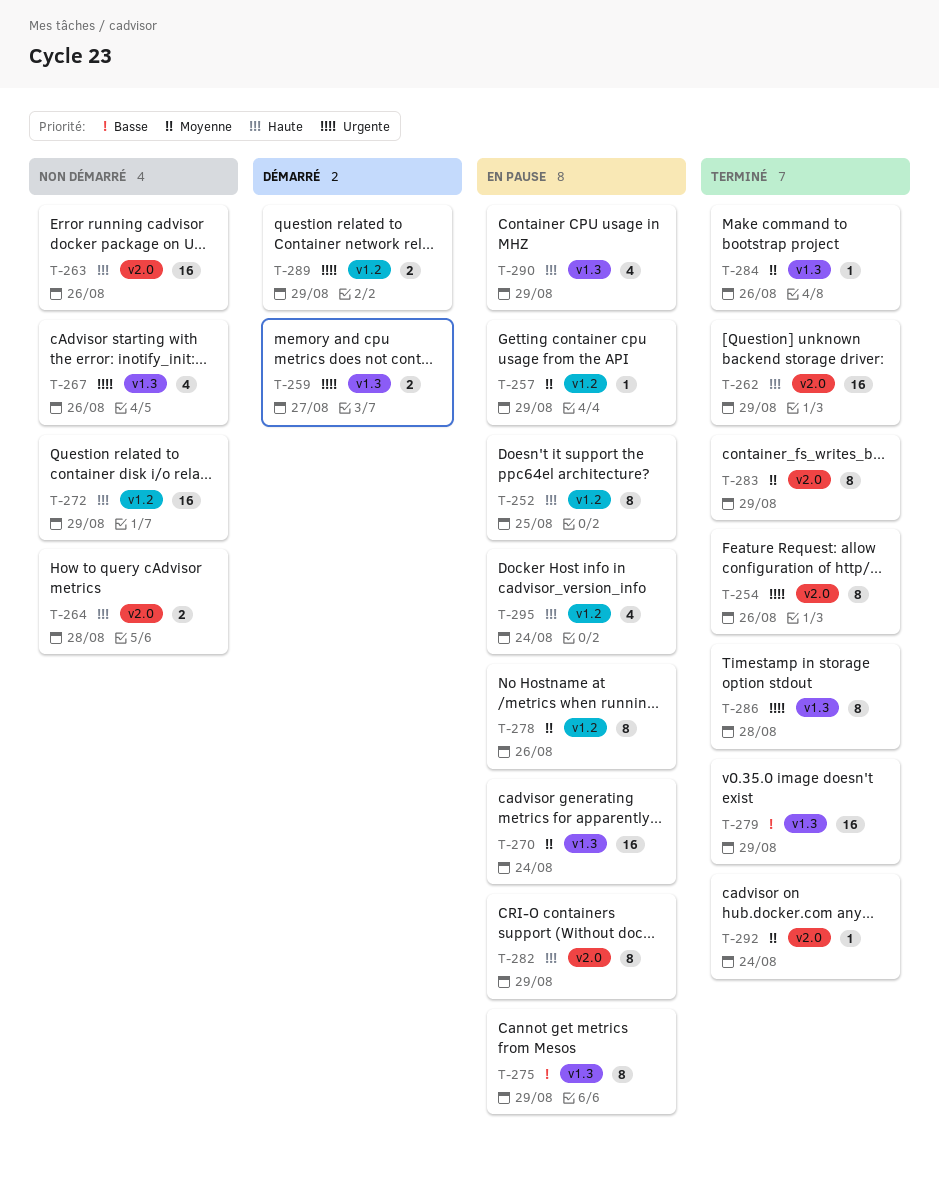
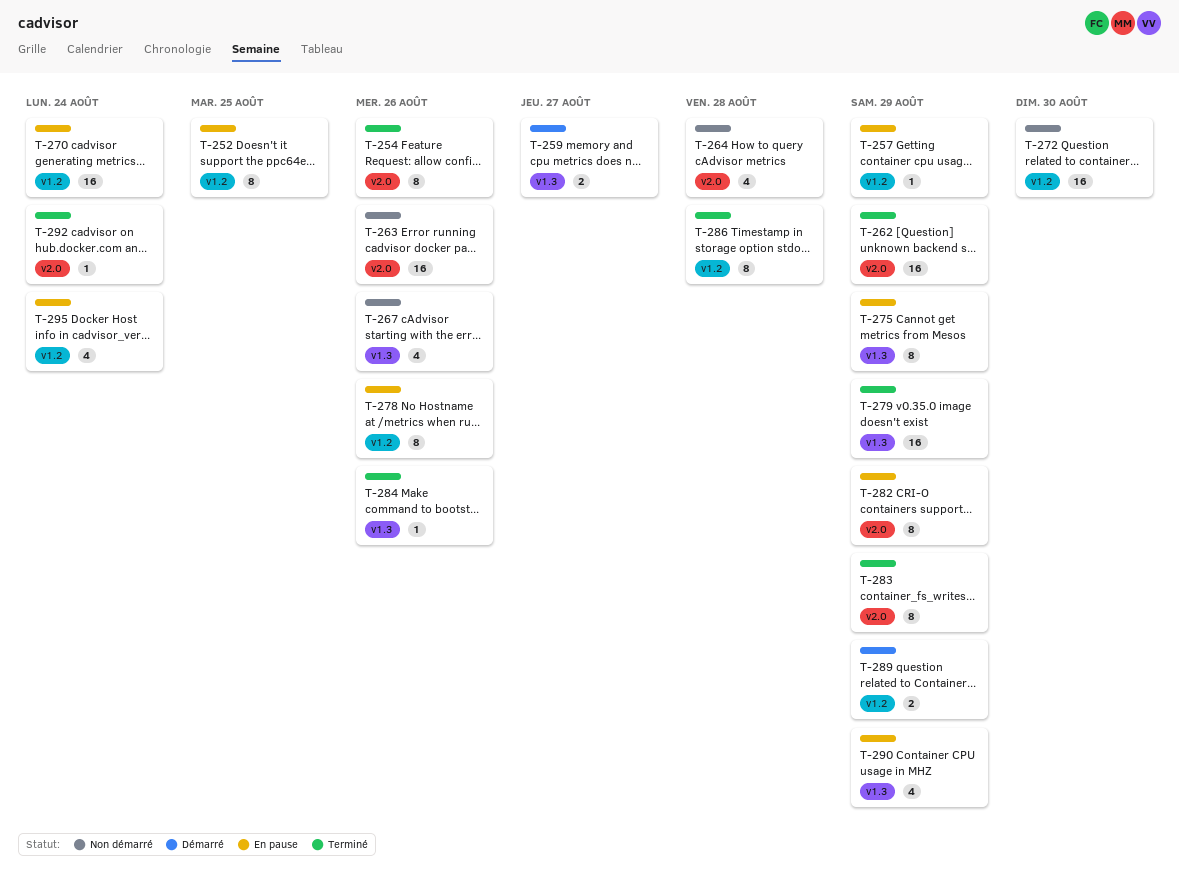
T-264, estimate: 2 -> 4
T-270, label: v1.3 -> v1.2
T-272, due: Aug 29 -> Aug 30
T-286, label: v1.3 -> v1.2

